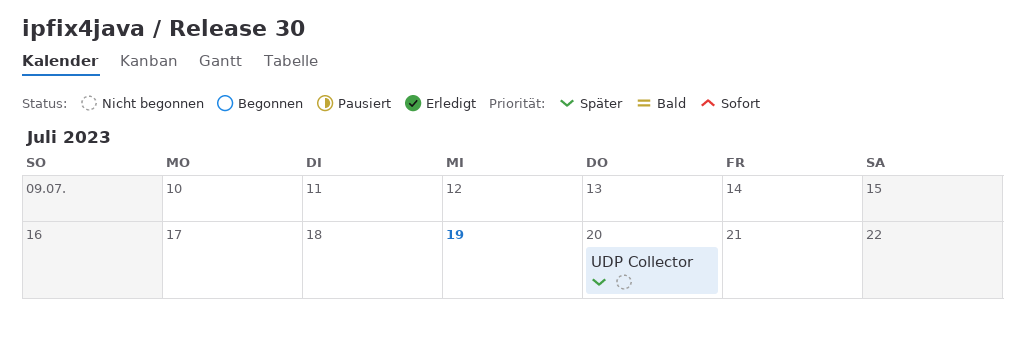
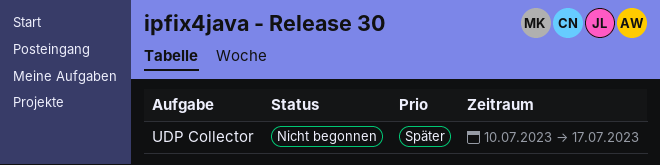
UDP Collector, due: Jul 20 -> Jul 17

